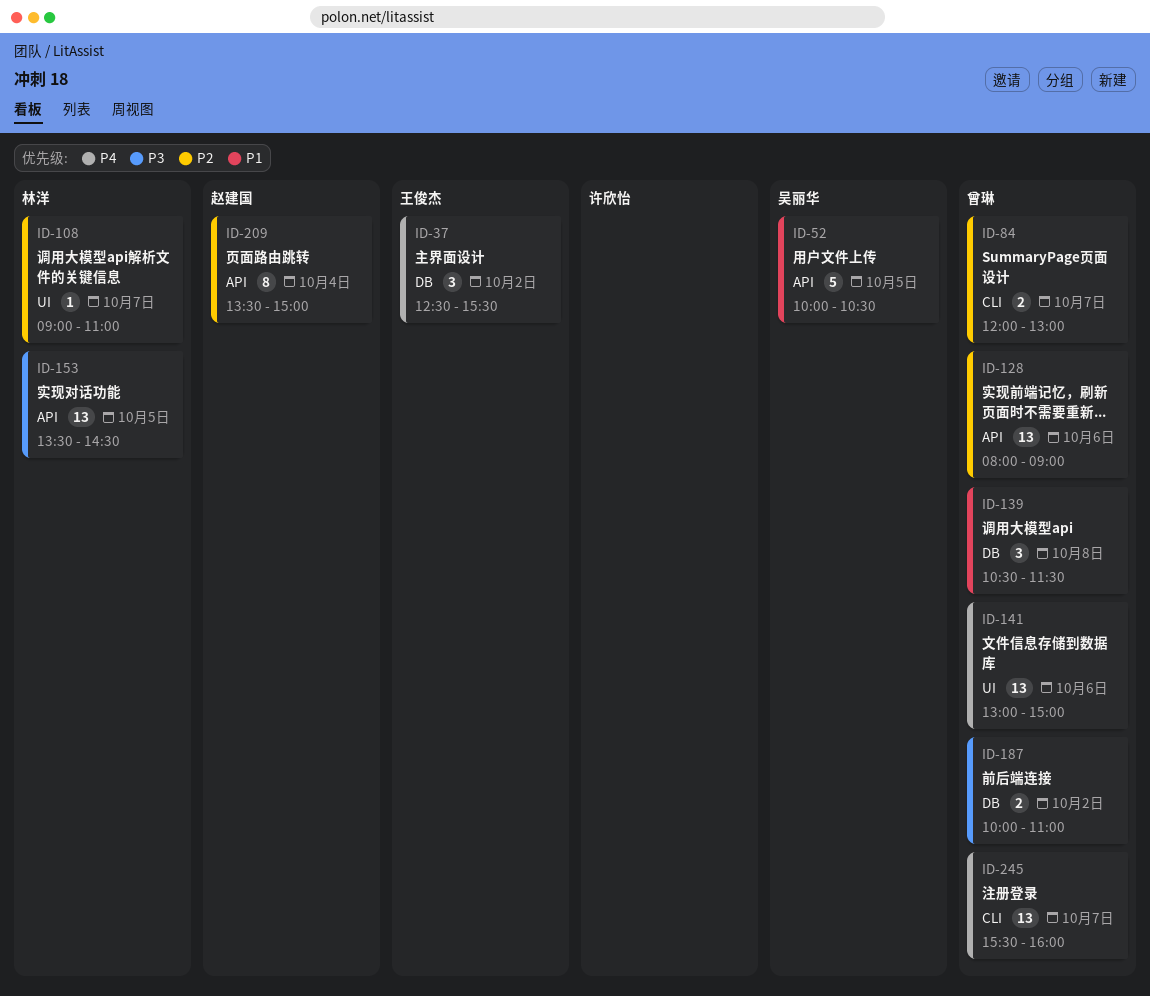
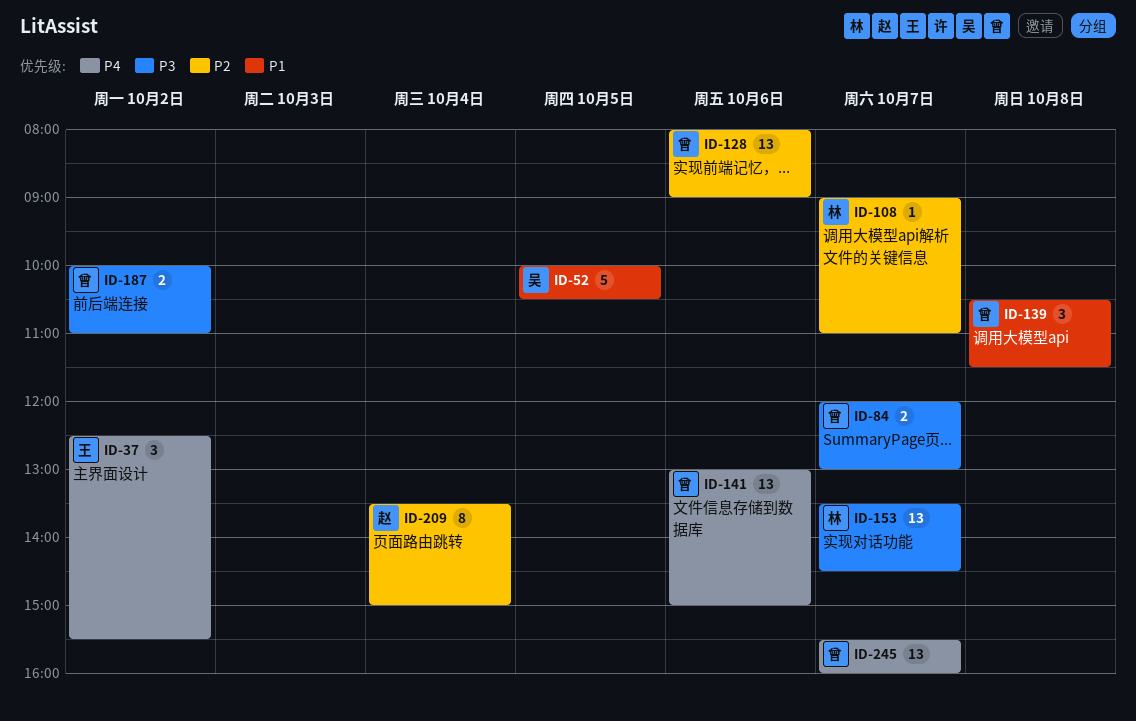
ID-84, priority: P2 -> P3
ID-153, day: Oct 5 -> Oct 7

